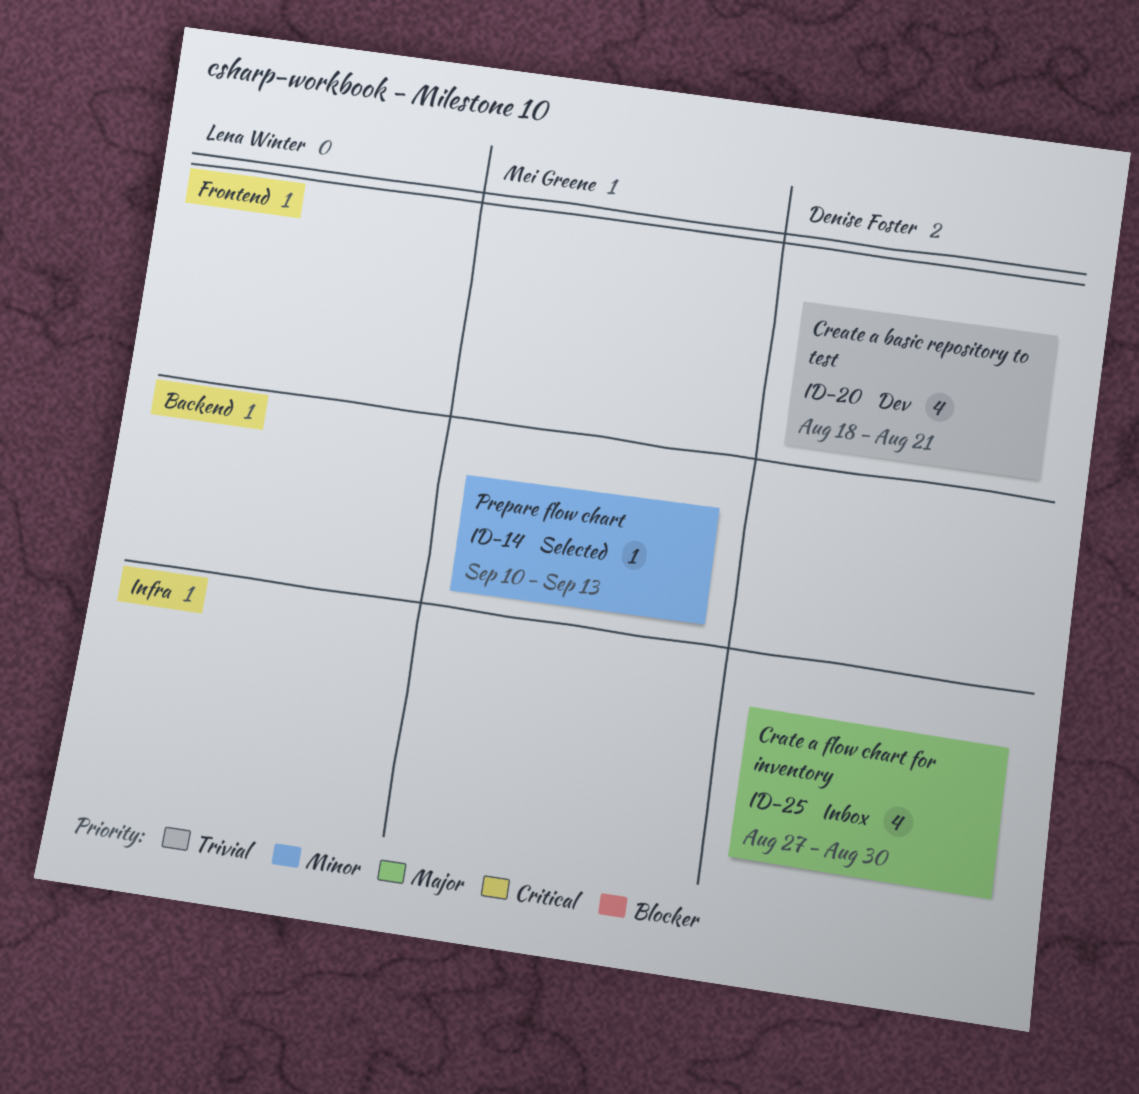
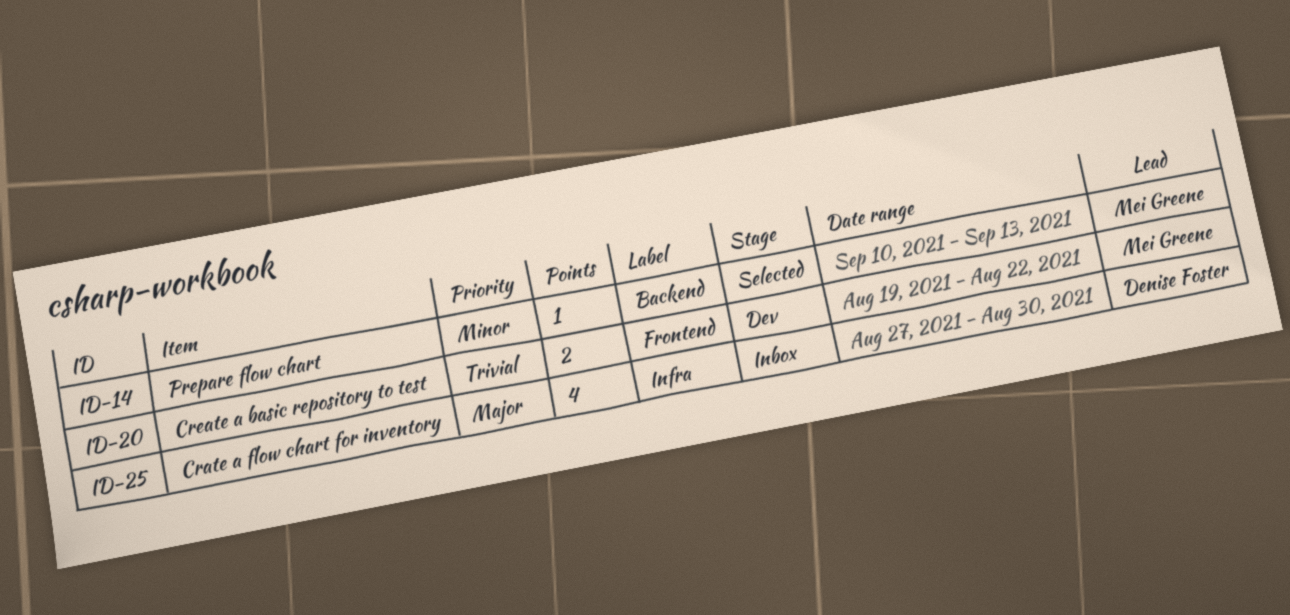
ID-20, owner: Denise Foster -> Mei Greene
ID-20, estimate: 4 -> 2
ID-20, start: Aug 18 -> Aug 19
ID-20, due: Aug 21 -> Aug 22

